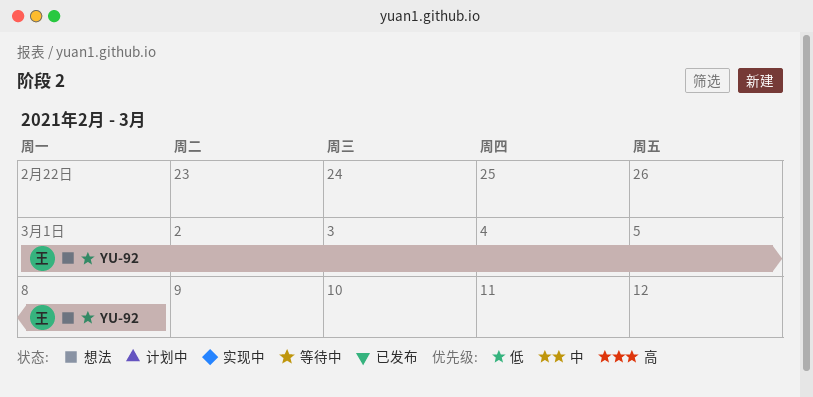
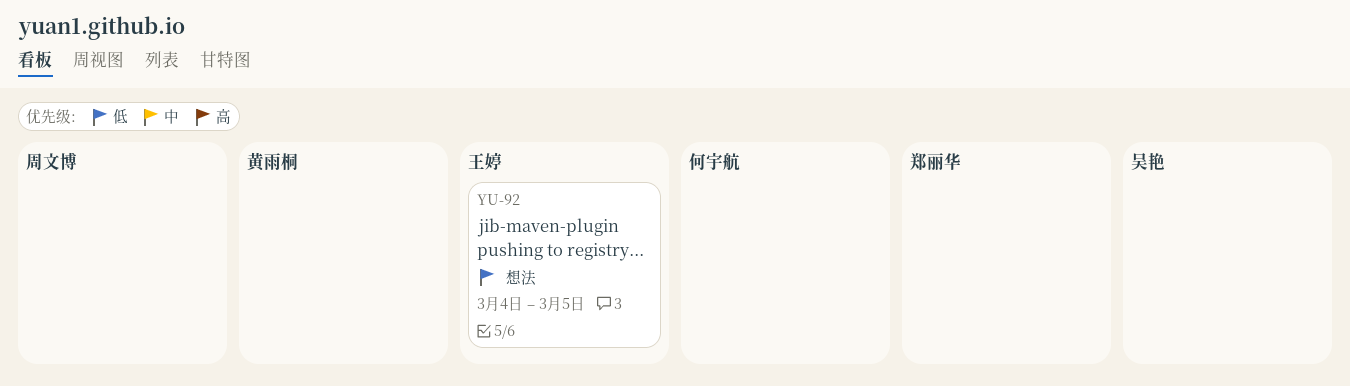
YU-92, start: Mar 1 -> Mar 4
YU-92, due: Mar 8 -> Mar 5

